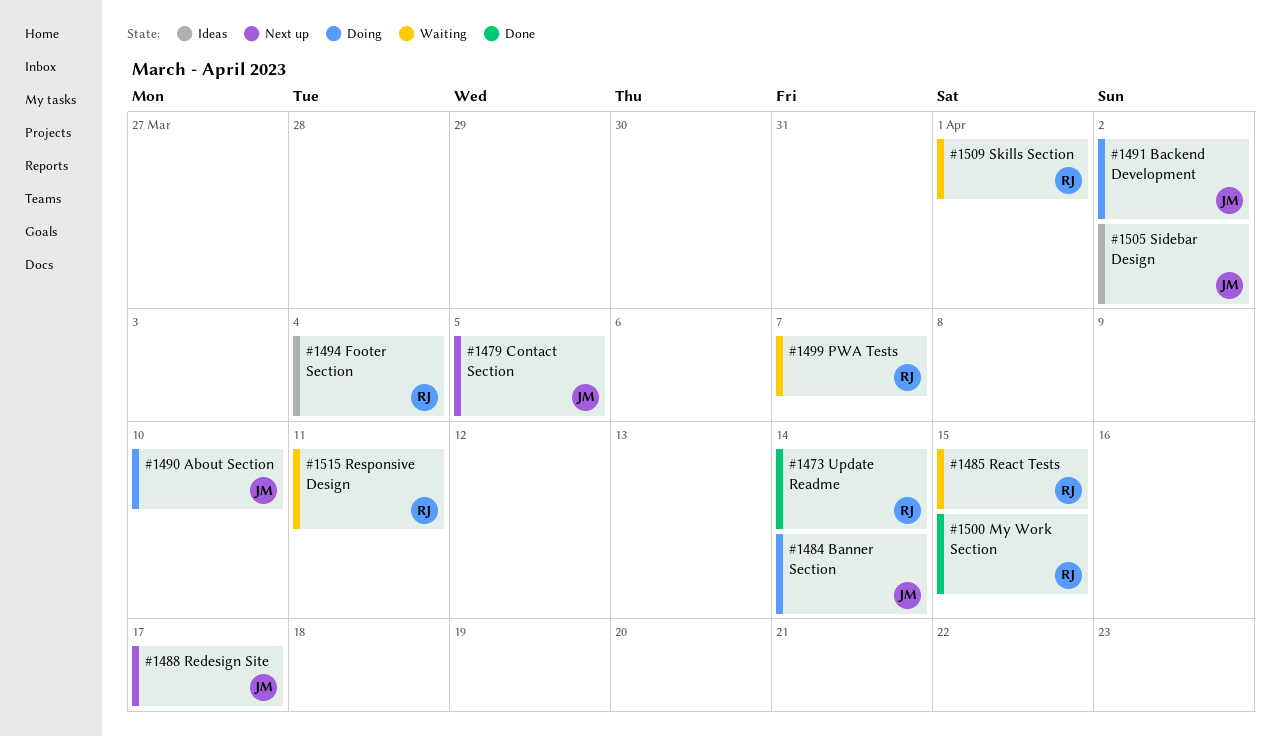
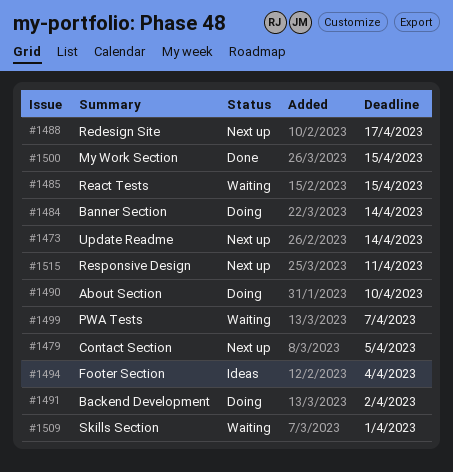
#1473, status: Done -> Next up
#1505: present -> none
#1515, status: Waiting -> Next up

